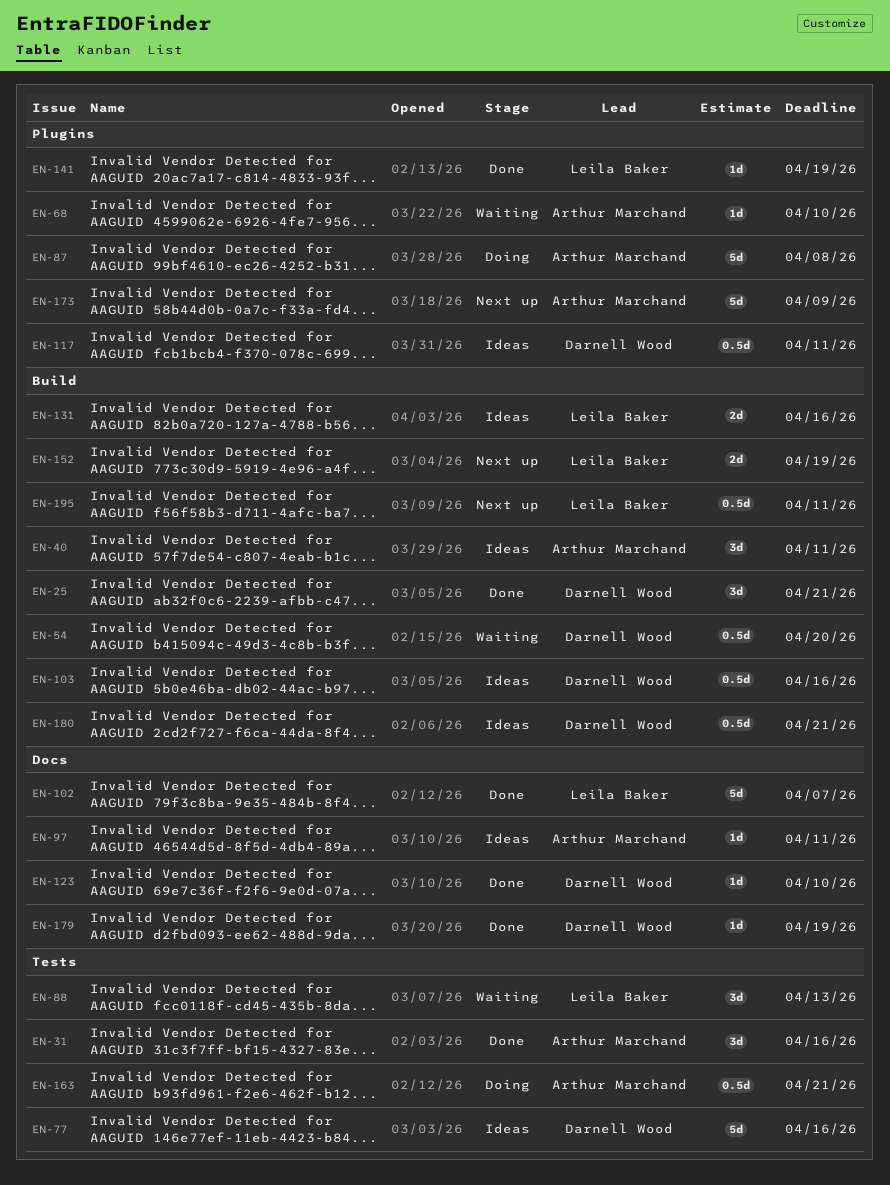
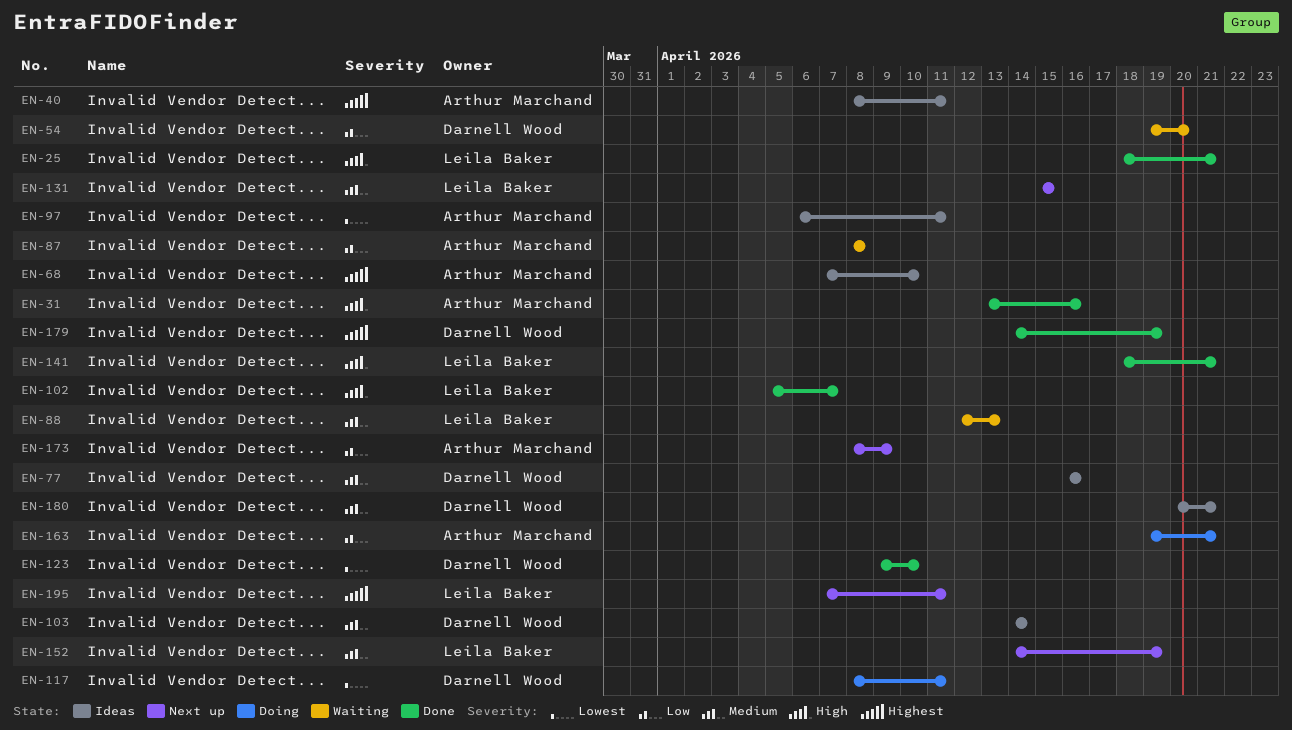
EN-25, owner: Darnell Wood -> Leila Baker
EN-68, status: Waiting -> Ideas
EN-87, status: Doing -> Waiting
EN-103, due: Apr 16 -> Apr 14
EN-117, status: Ideas -> Doing
EN-131, status: Ideas -> Next up
EN-131, due: Apr 16 -> Apr 15
EN-141, due: Apr 19 -> Apr 21

